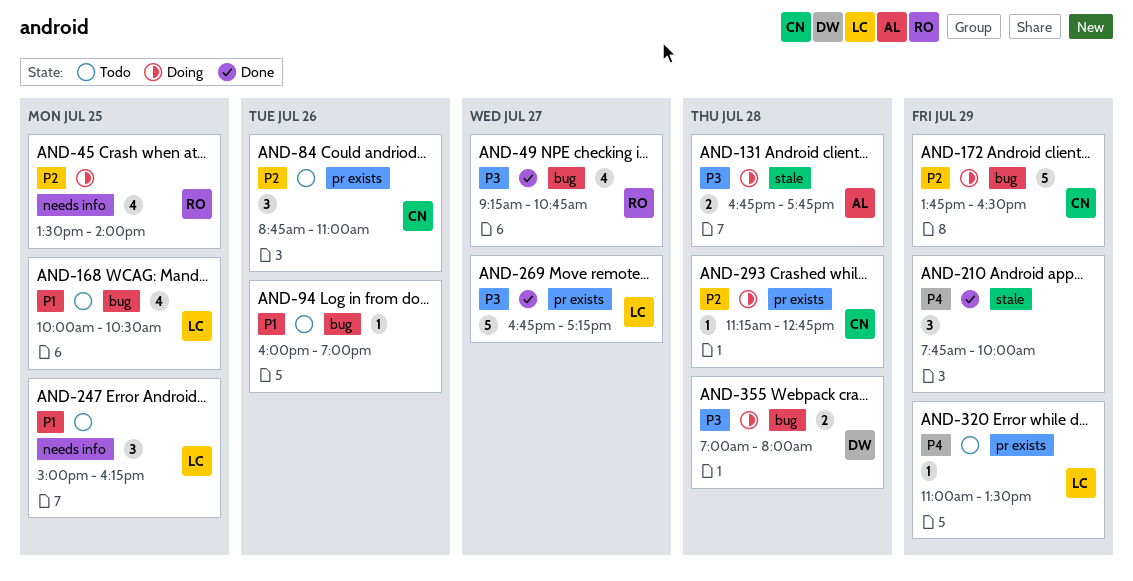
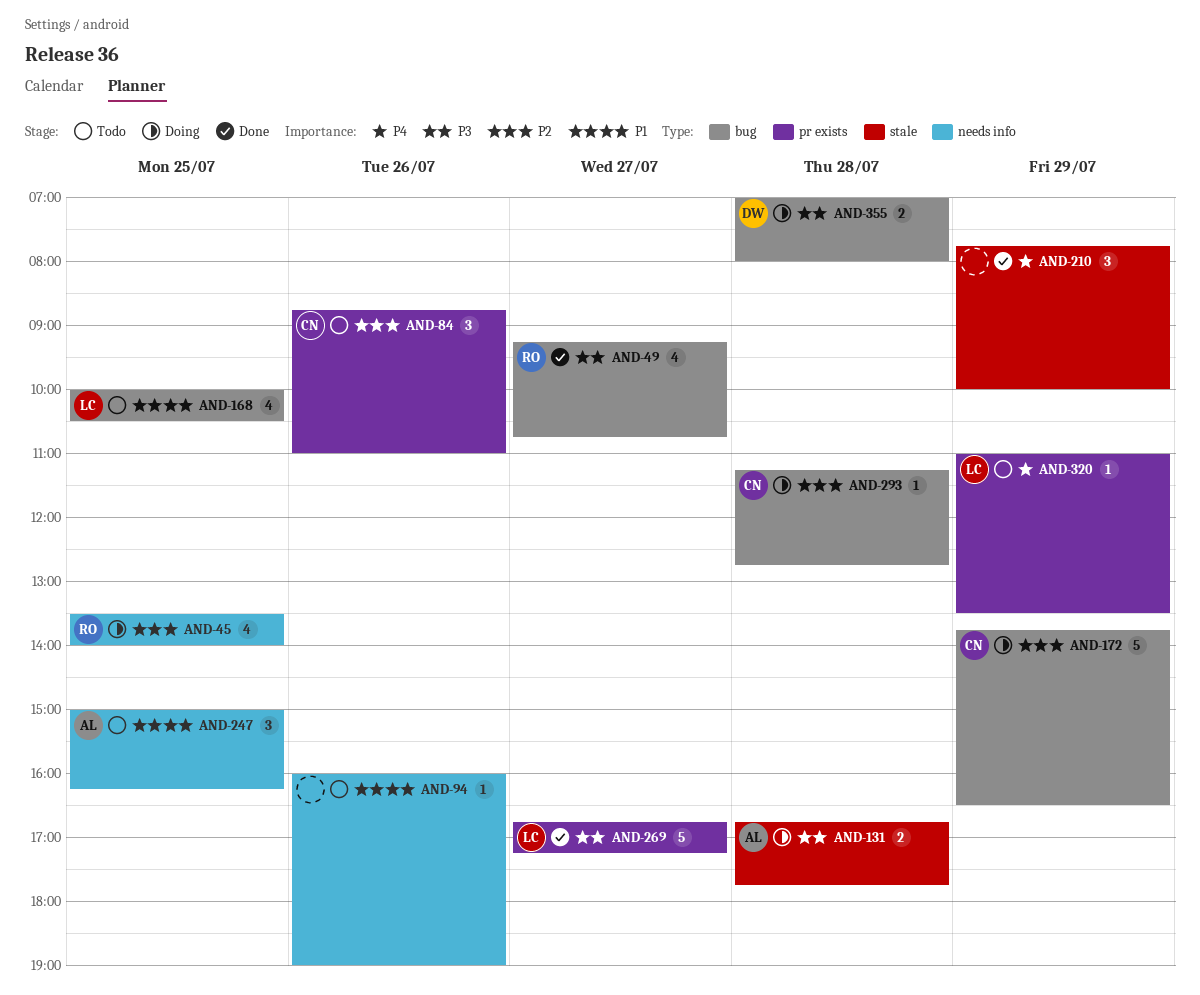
AND-94, label: bug -> needs info
AND-247, owner: LC -> AL
AND-293, label: pr exists -> bug

